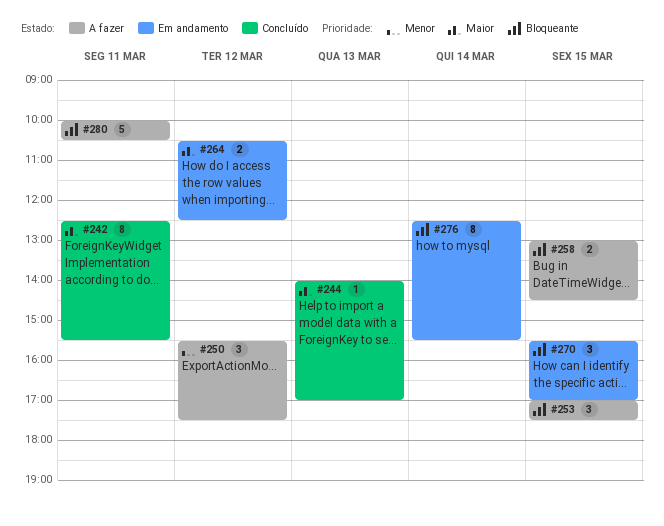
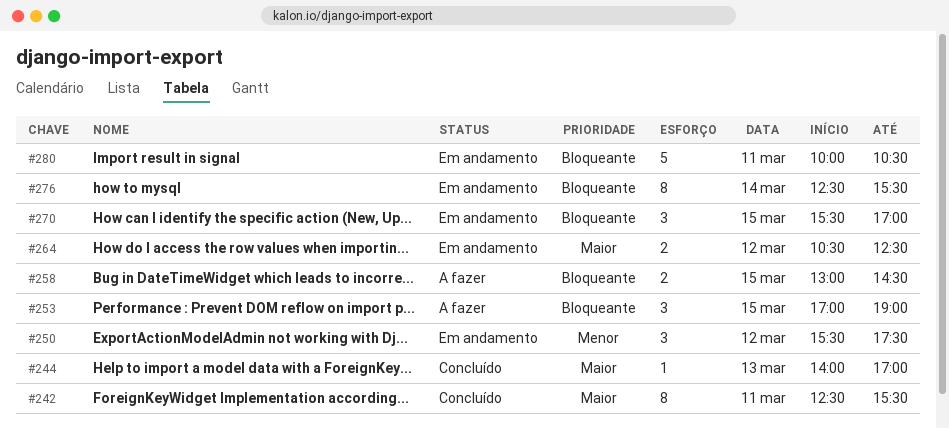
#250, status: A fazer -> Em andamento
#253, ends: 17:30 -> 19:00
#280, status: A fazer -> Em andamento

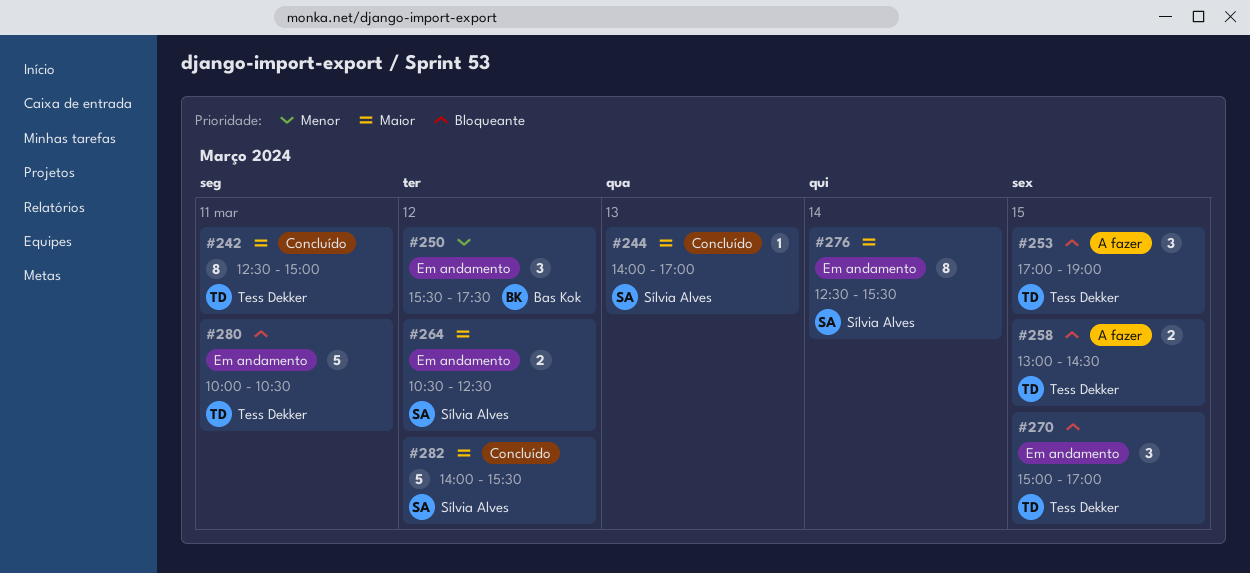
#242, ends: 15:30 -> 15:00
#270, begins: 15:30 -> 15:00
#276, priority: Bloqueante -> Maior
#282: none -> present

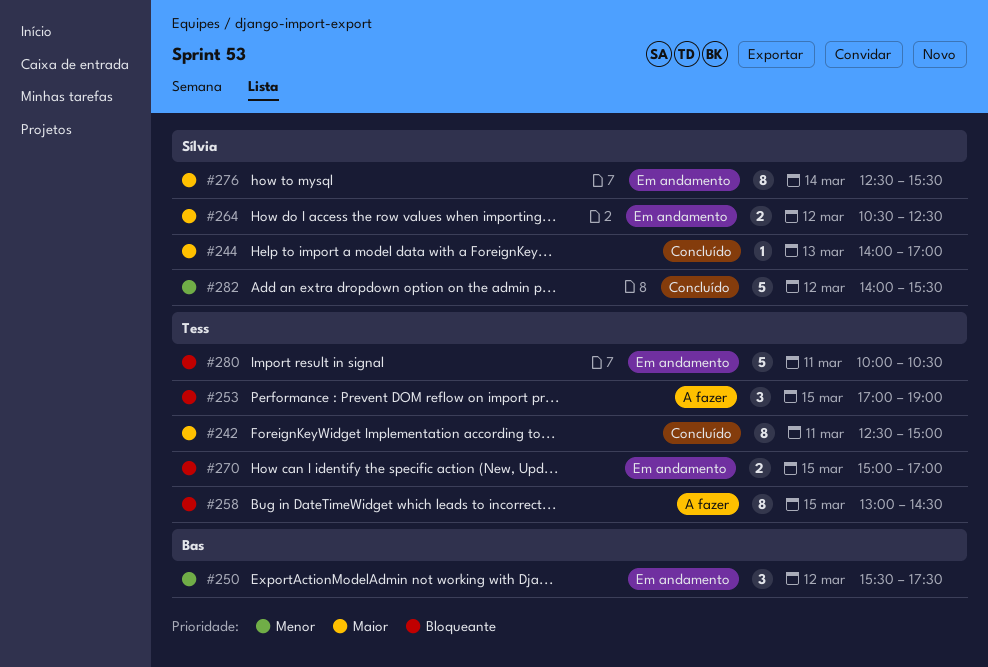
#258, estimate: 2 -> 8
#270, estimate: 3 -> 2
#282, priority: Maior -> Menor

